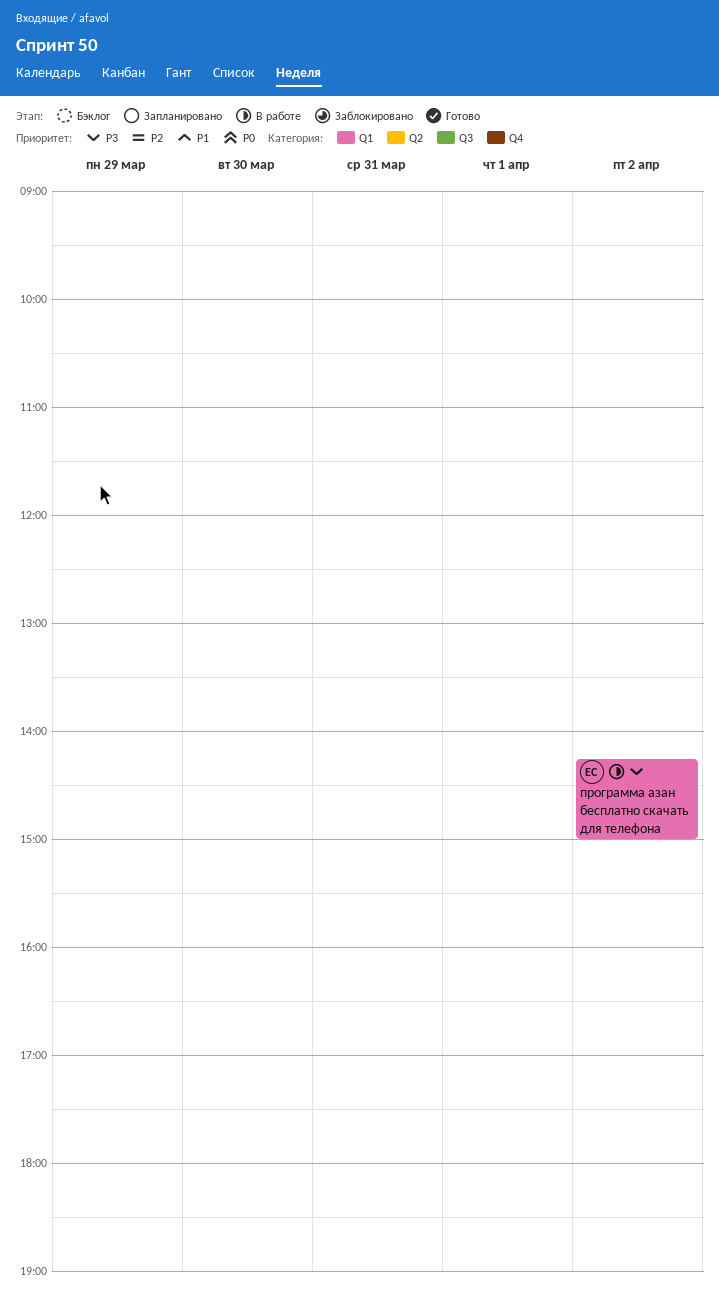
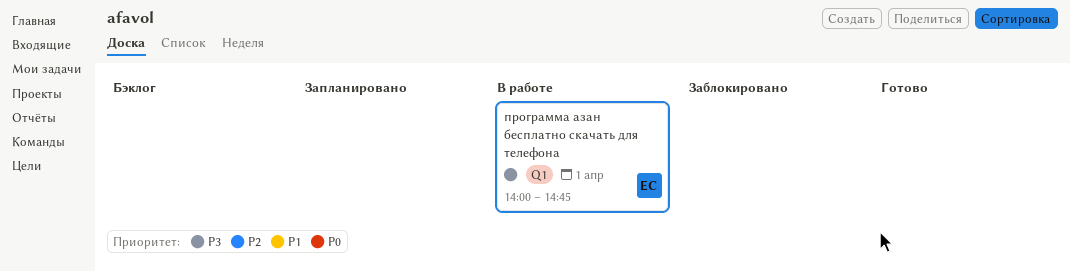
программа азан бесплатно скачать для телефона, day: Apr 2 -> Apr 1
программа азан бесплатно скачать для телефона, begins: 14:15 -> 14:00
программа азан бесплатно скачать для телефона, ends: 15:00 -> 14:45

